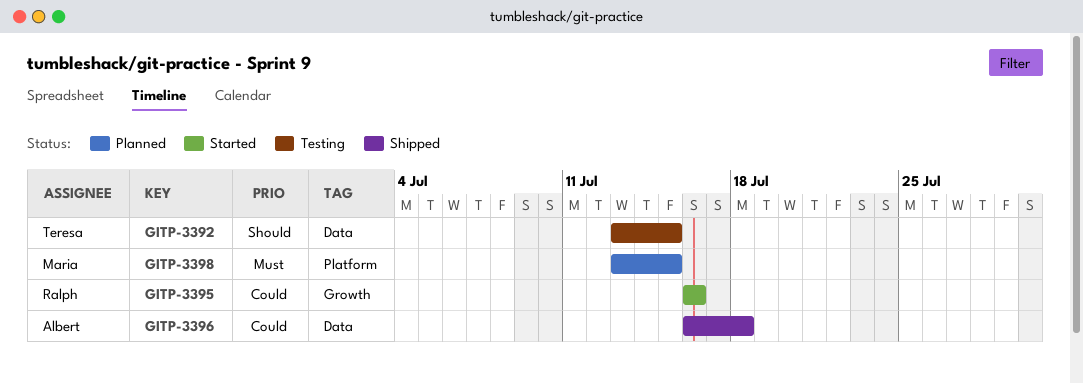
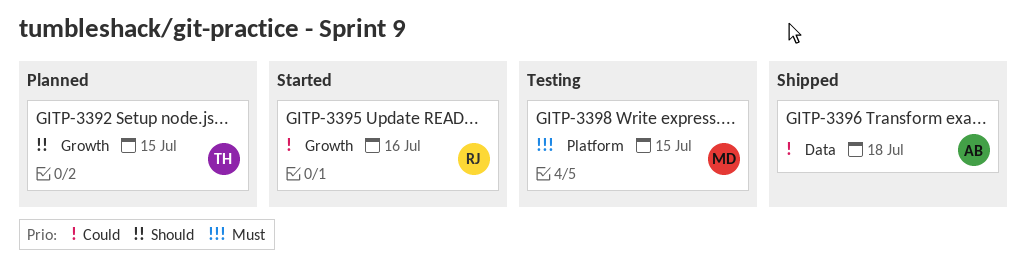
GITP-3392, status: Testing -> Planned
GITP-3392, label: Data -> Growth
GITP-3398, status: Planned -> Testing

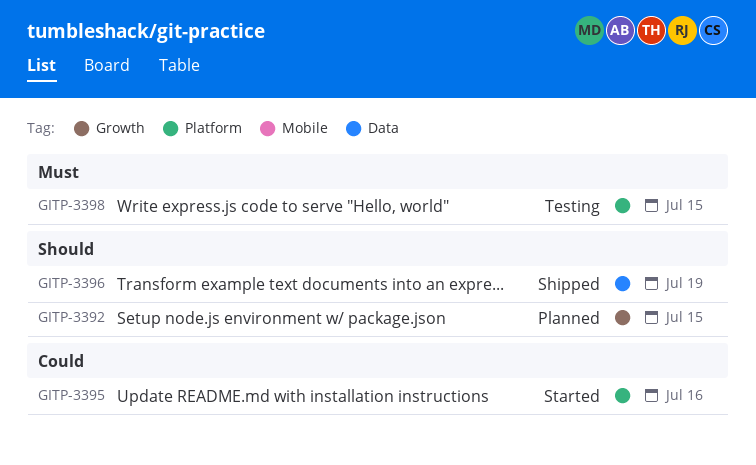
GITP-3395, label: Growth -> Platform
GITP-3396, priority: Could -> Should
GITP-3396, due: Jul 18 -> Jul 19

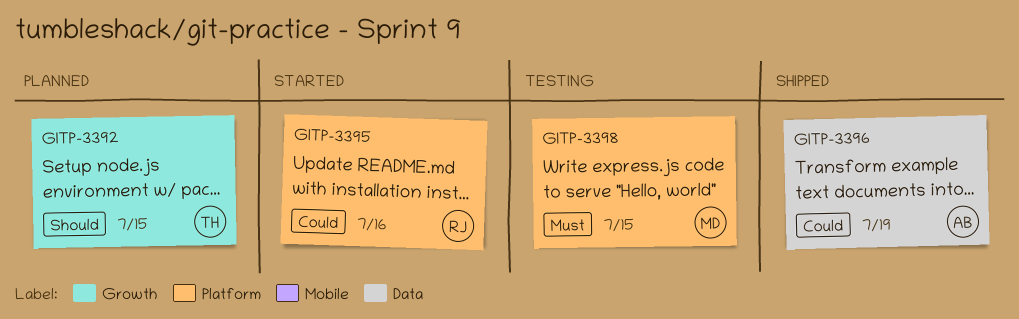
GITP-3396, priority: Should -> Could

